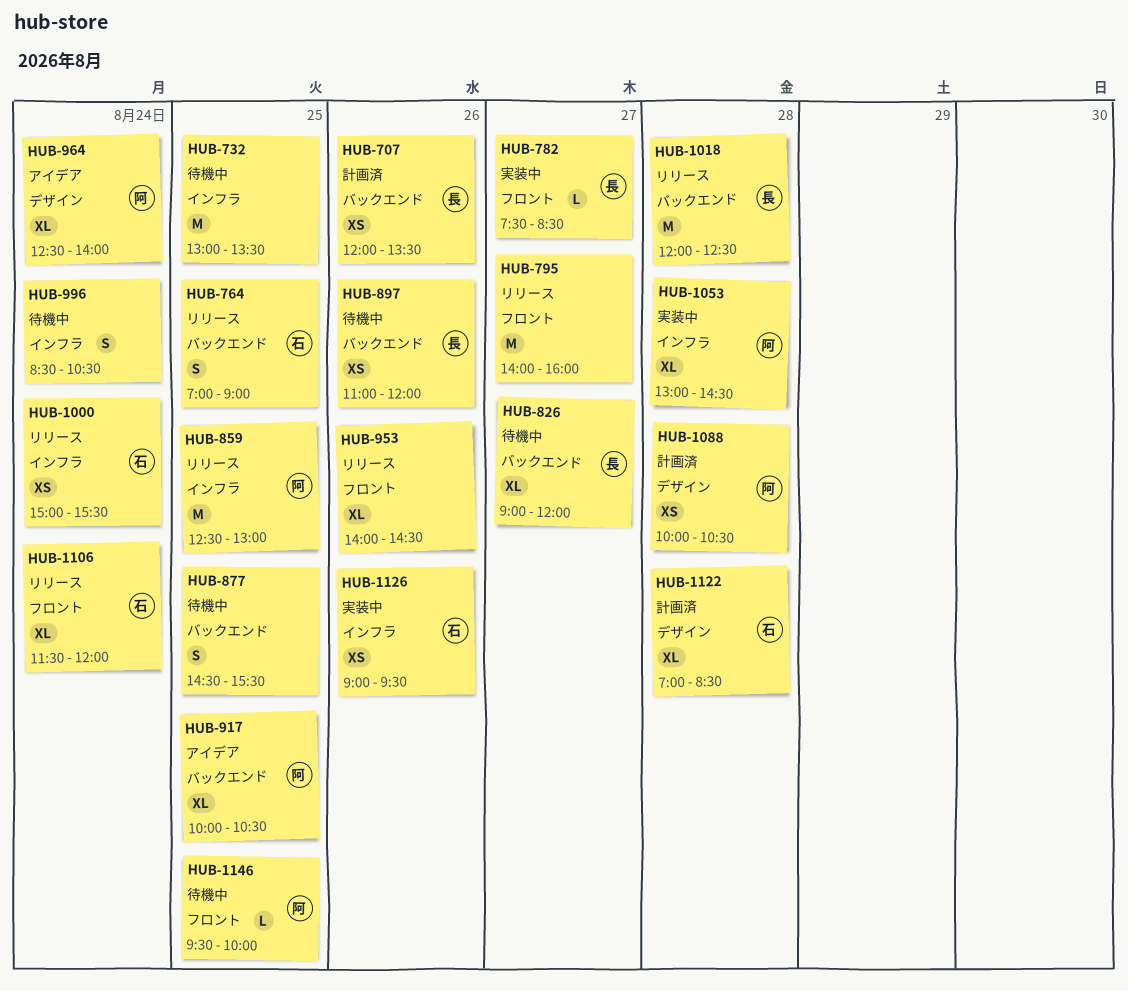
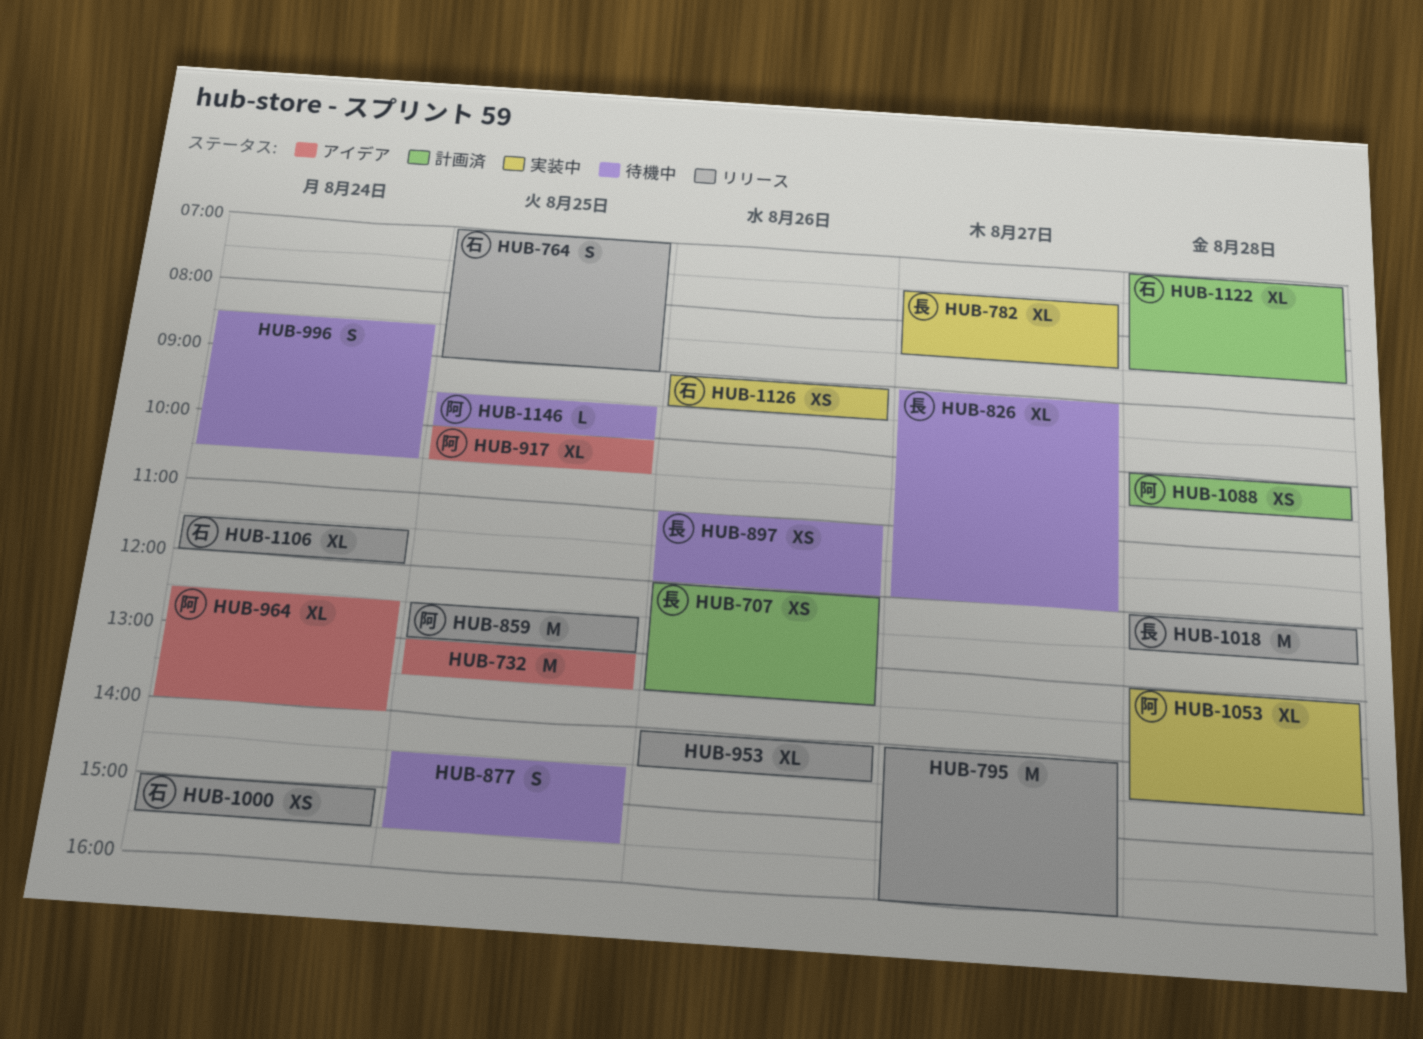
HUB-732, status: 待機中 -> アイデア
HUB-782, estimate: L -> XL

